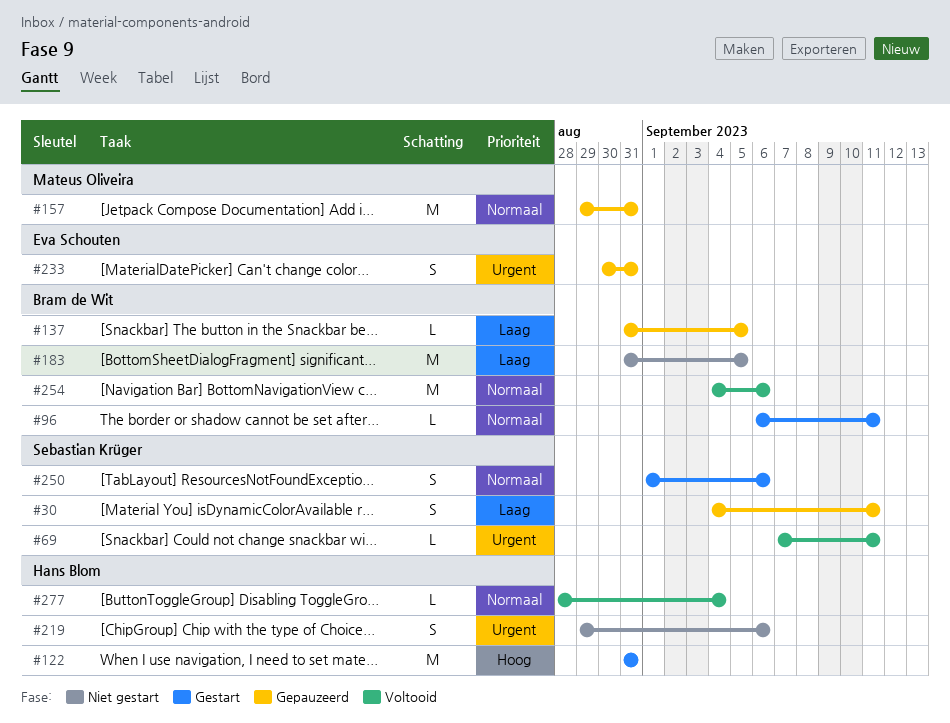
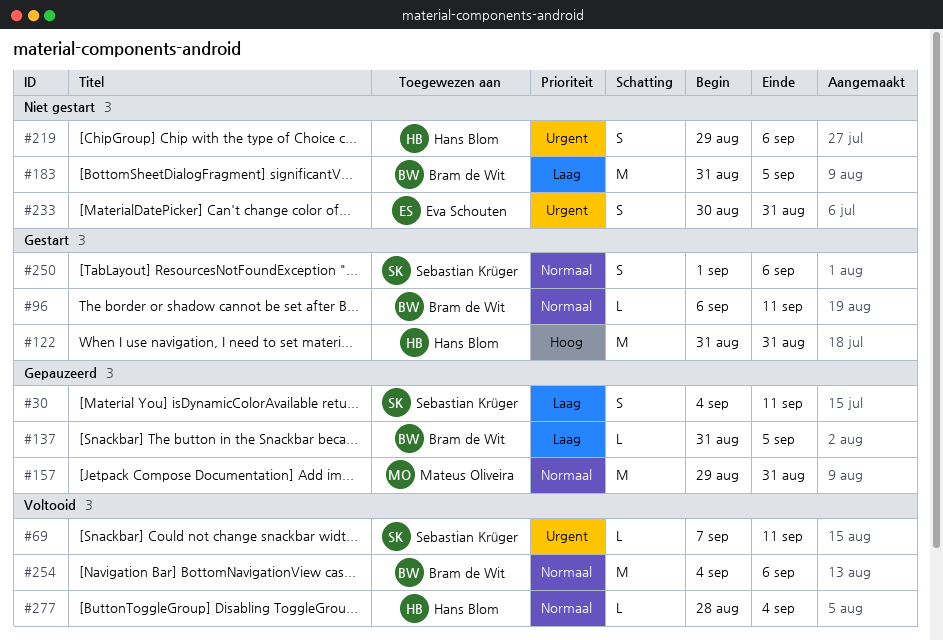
#233, status: Gepauzeerd -> Niet gestart

